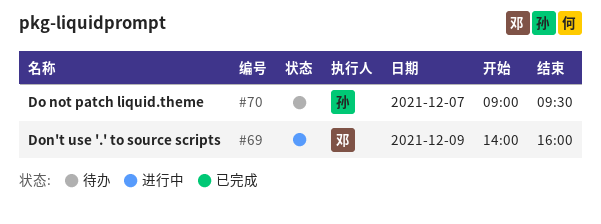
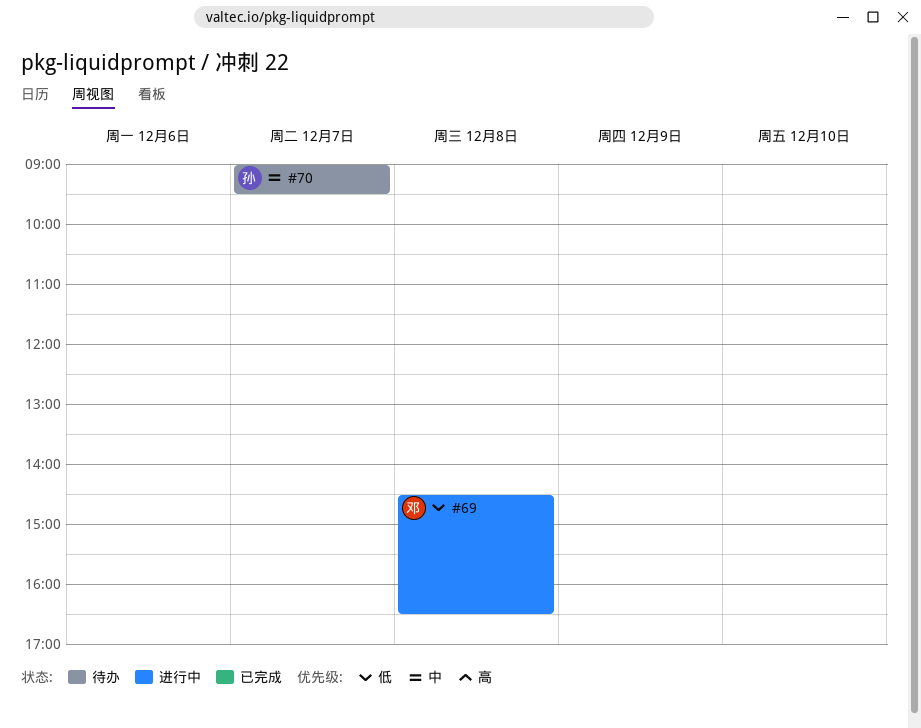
#69, day: Dec 9 -> Dec 8
#69, begins: 14:00 -> 14:30
#69, ends: 16:00 -> 16:30

